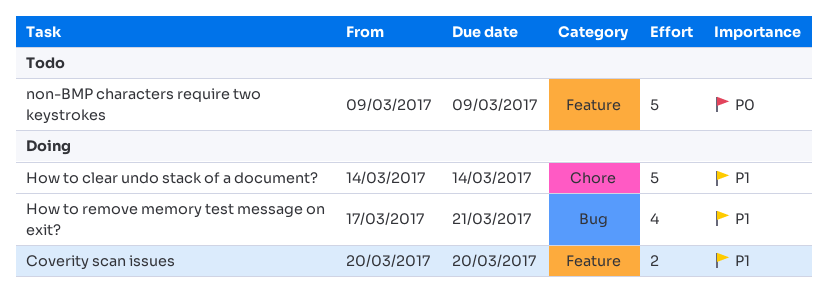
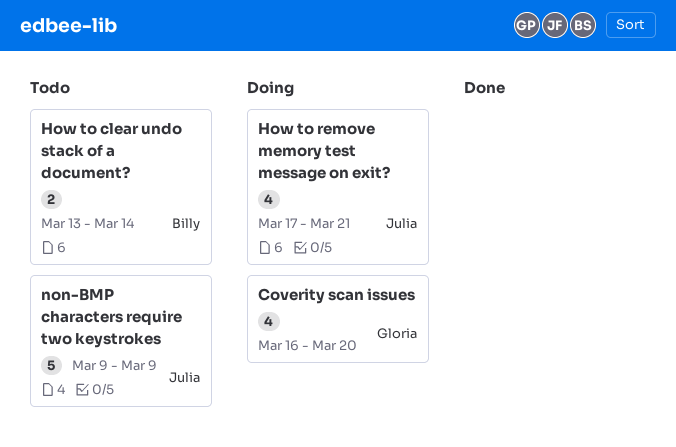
Coverity scan issues, estimate: 2 -> 4
Coverity scan issues, start: Mar 20 -> Mar 16
How to clear undo stack of a document?, status: Doing -> Todo
How to clear undo stack of a document?, estimate: 5 -> 2
How to clear undo stack of a document?, start: Mar 14 -> Mar 13

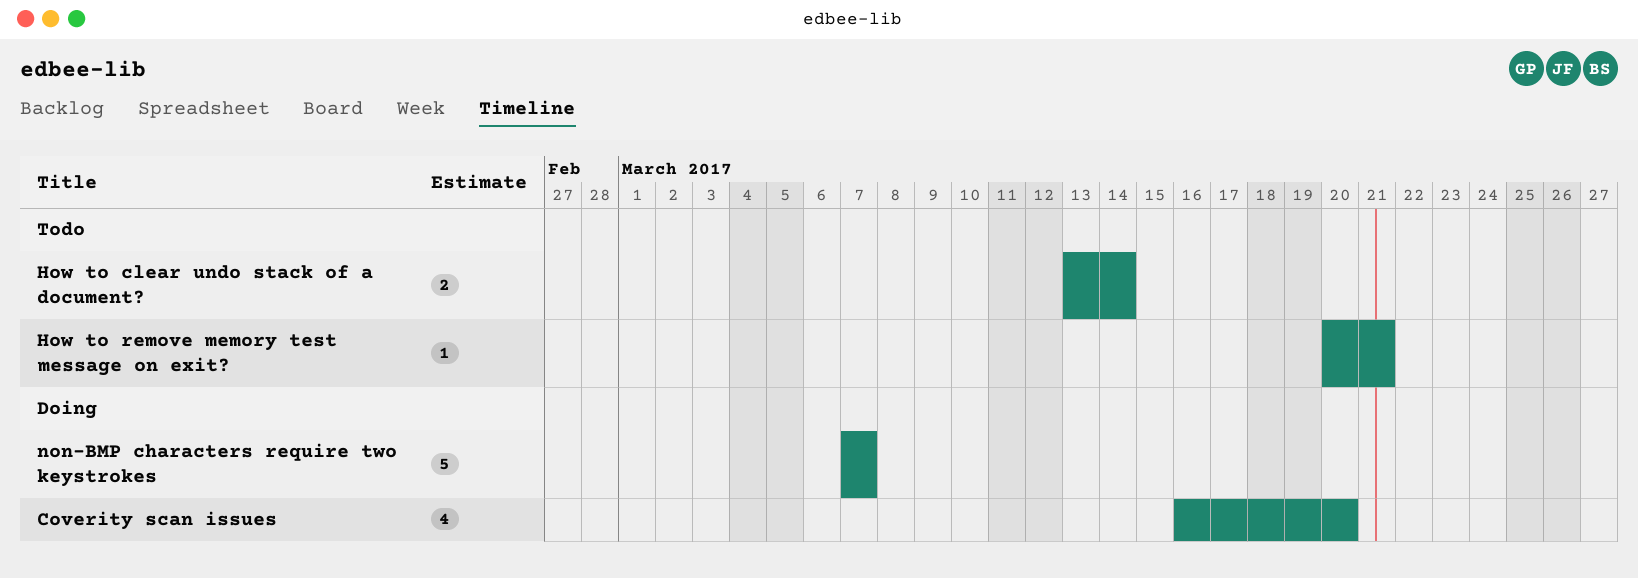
How to remove memory test message on exit?, status: Doing -> Todo
How to remove memory test message on exit?, estimate: 4 -> 1
How to remove memory test message on exit?, start: Mar 17 -> Mar 20
non-BMP characters require two keystrokes, status: Todo -> Doing
non-BMP characters require two keystrokes, start: Mar 9 -> Mar 7
non-BMP characters require two keystrokes, due: Mar 9 -> Mar 7

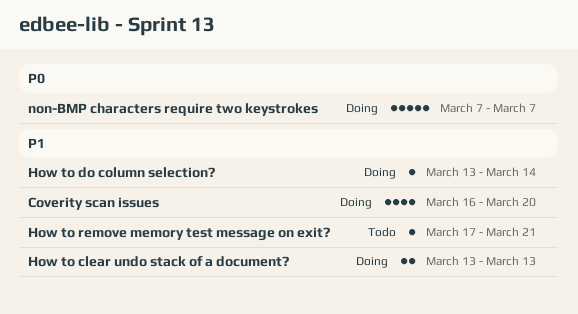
How to clear undo stack of a document?, status: Todo -> Doing
How to clear undo stack of a document?, due: Mar 14 -> Mar 13
How to do column selection?: none -> present
How to remove memory test message on exit?, start: Mar 20 -> Mar 17

